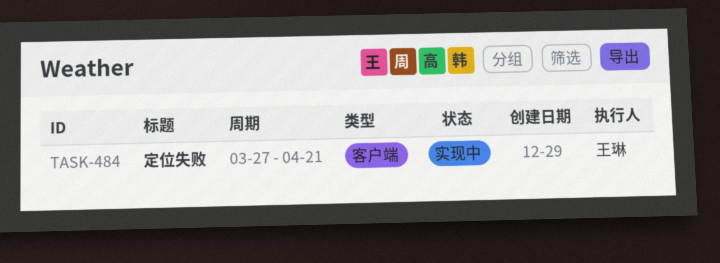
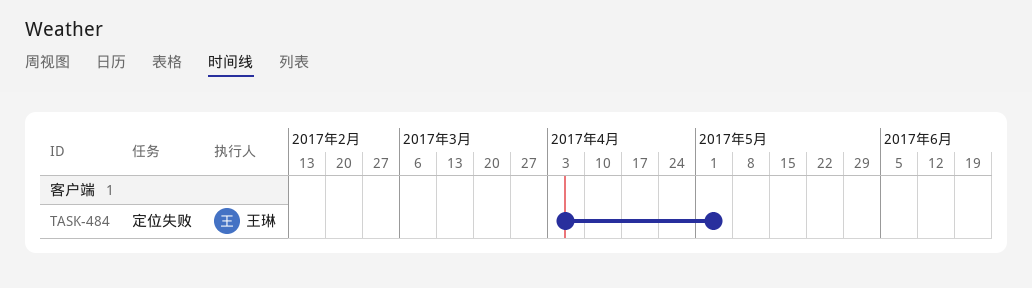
TASK-484, start: Mar 27 -> Apr 3
TASK-484, due: Apr 21 -> May 5

